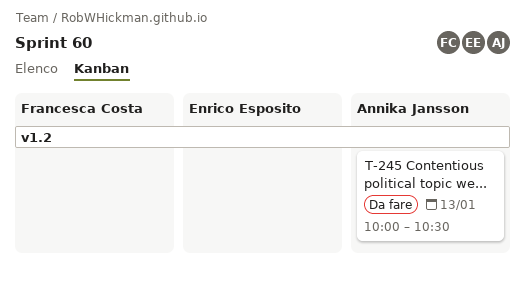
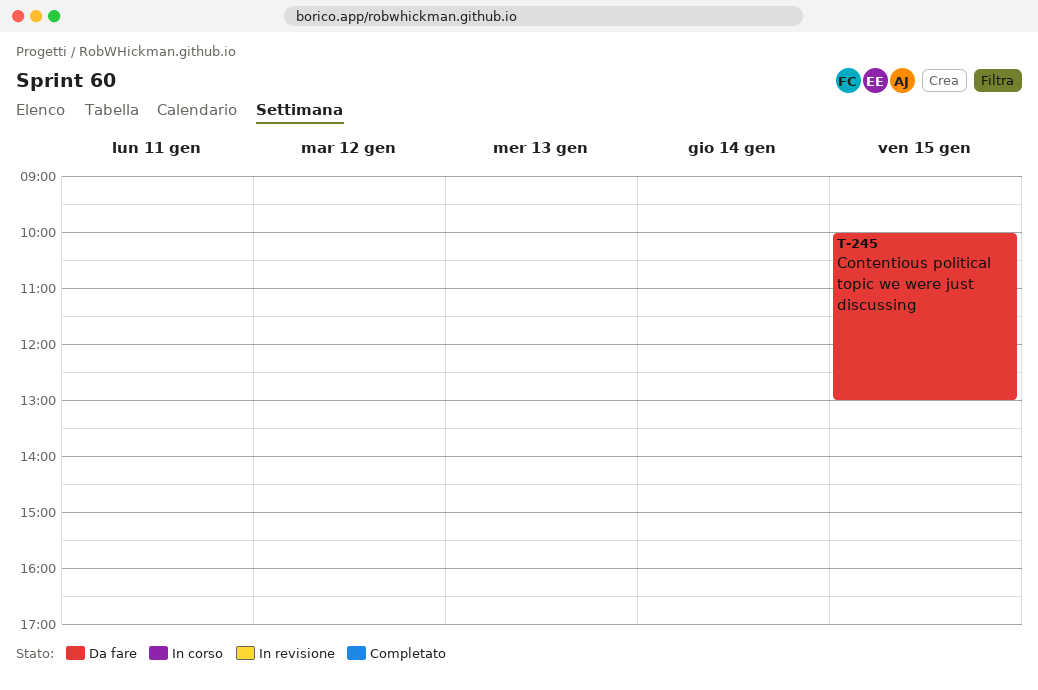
T-245, day: Jan 13 -> Jan 15
T-245, ends: 10:30 -> 13:00

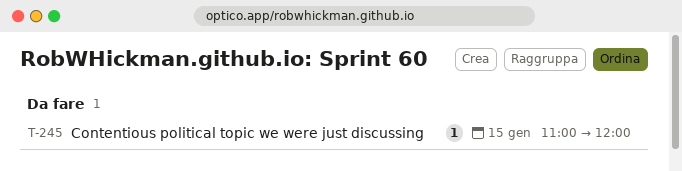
T-245, begins: 10:00 -> 11:00
T-245, ends: 13:00 -> 12:00

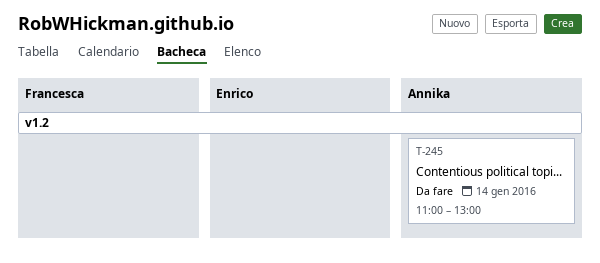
T-245, day: Jan 15 -> Jan 14
T-245, ends: 12:00 -> 13:00

